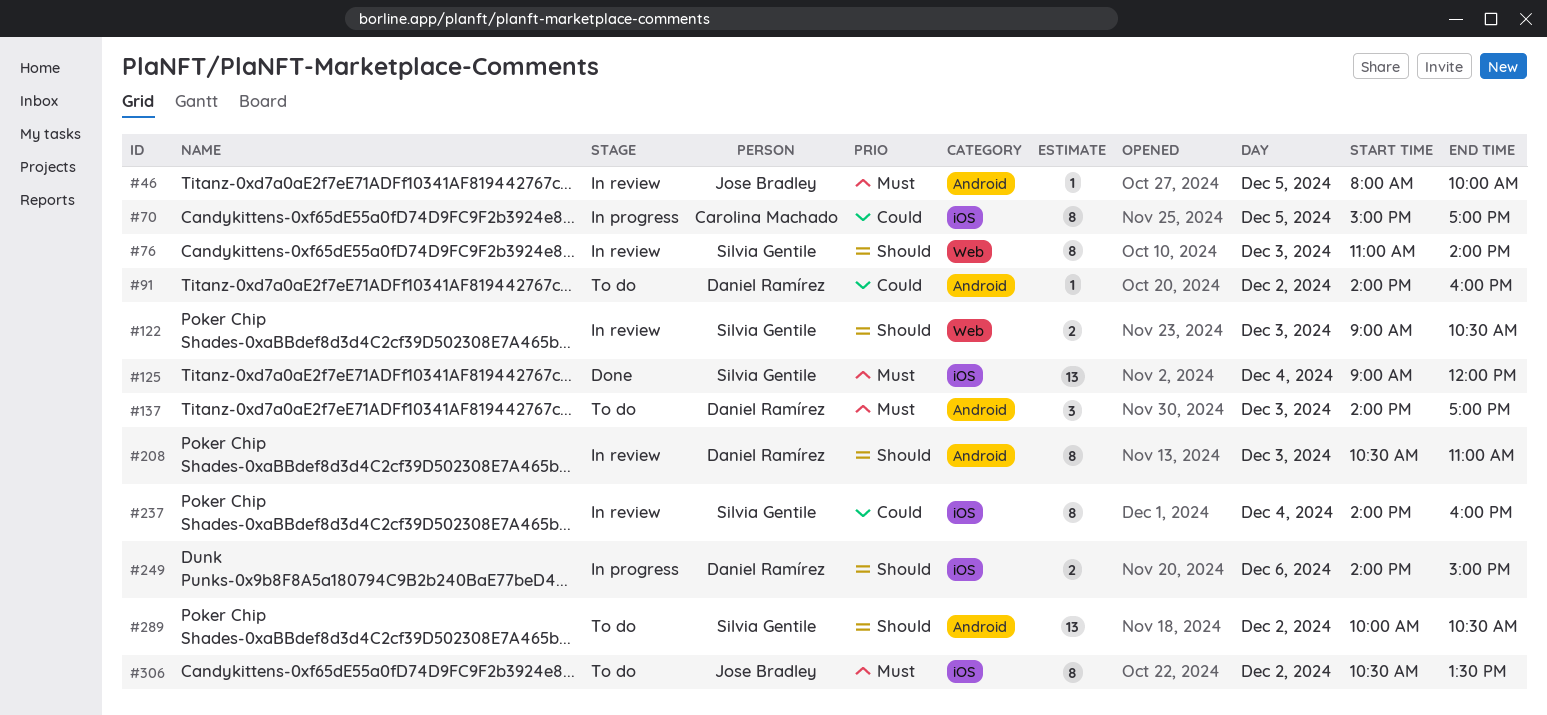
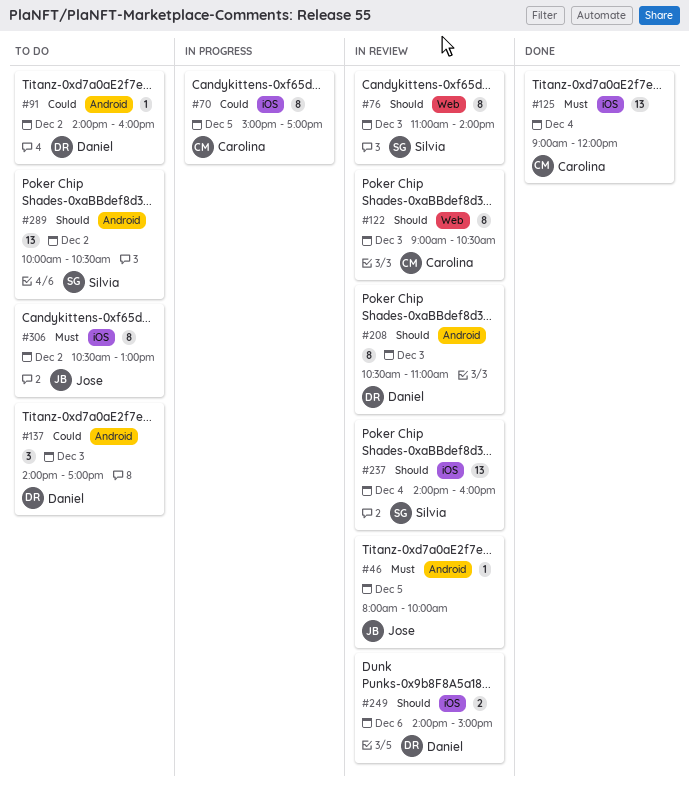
#122, owner: Silvia Gentile -> Carolina Machado
#122, estimate: 2 -> 8
#125, owner: Silvia Gentile -> Carolina Machado
#137, priority: Must -> Could
#237, priority: Could -> Should
#237, estimate: 8 -> 13
#249, status: In progress -> In review
#306, ends: 13:30 -> 13:00

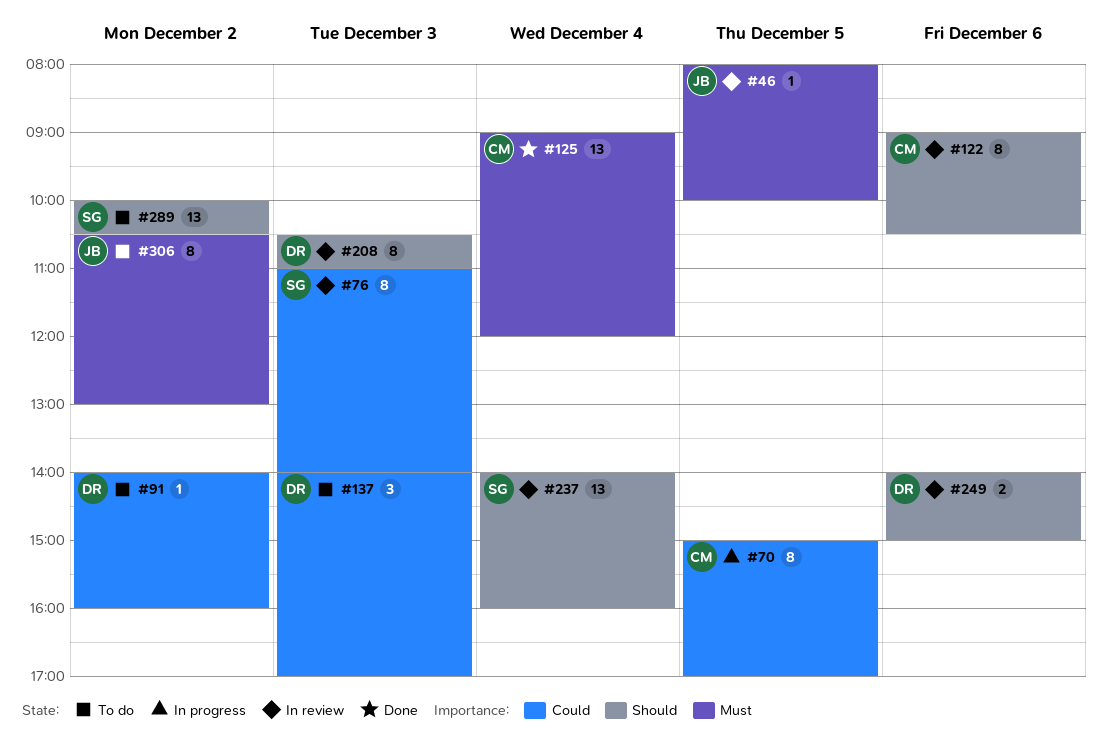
#76, priority: Should -> Could
#122, day: Dec 3 -> Dec 6

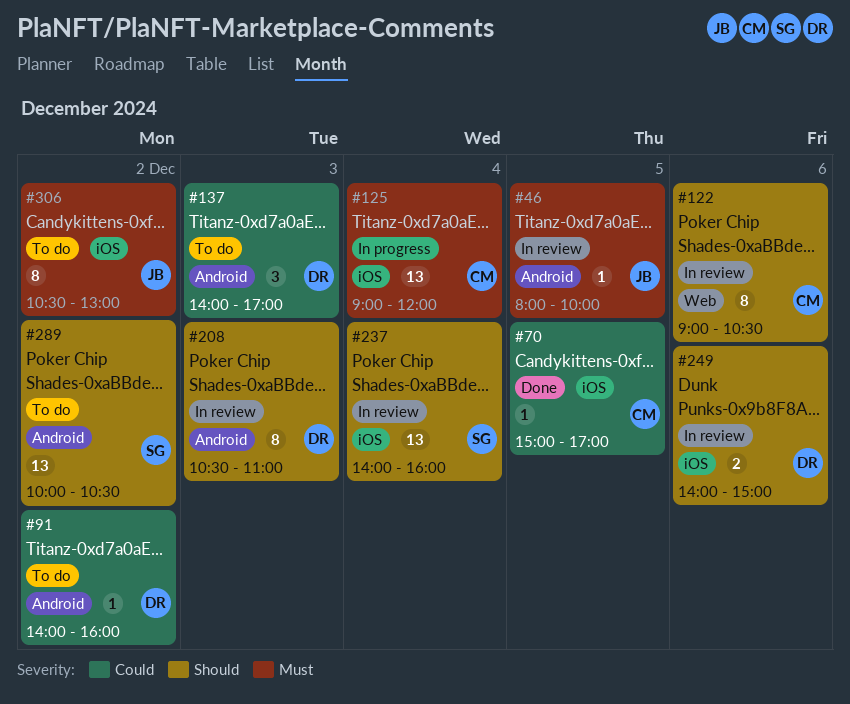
#70, status: In progress -> Done
#70, estimate: 8 -> 1
#76: present -> none
#125, status: Done -> In progress

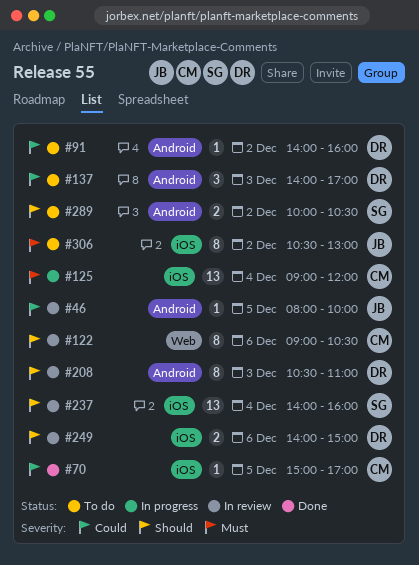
#46, priority: Must -> Could
#289, estimate: 13 -> 2

